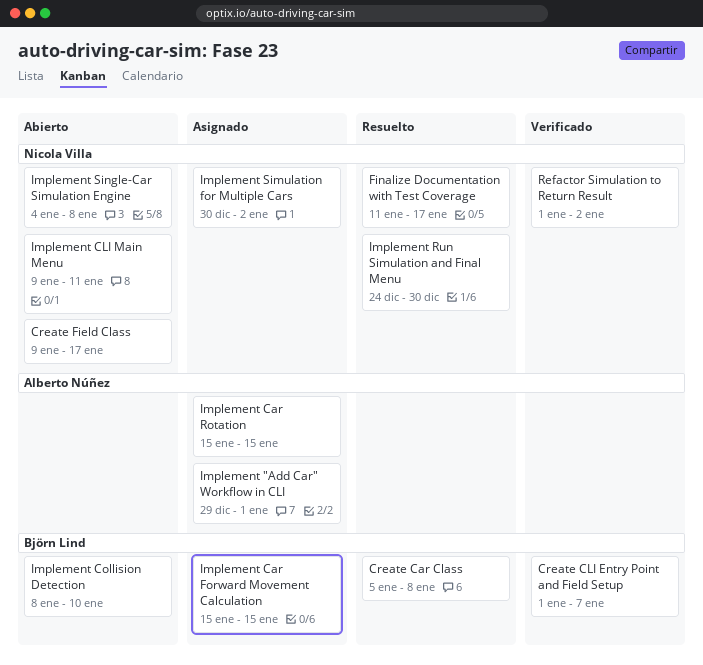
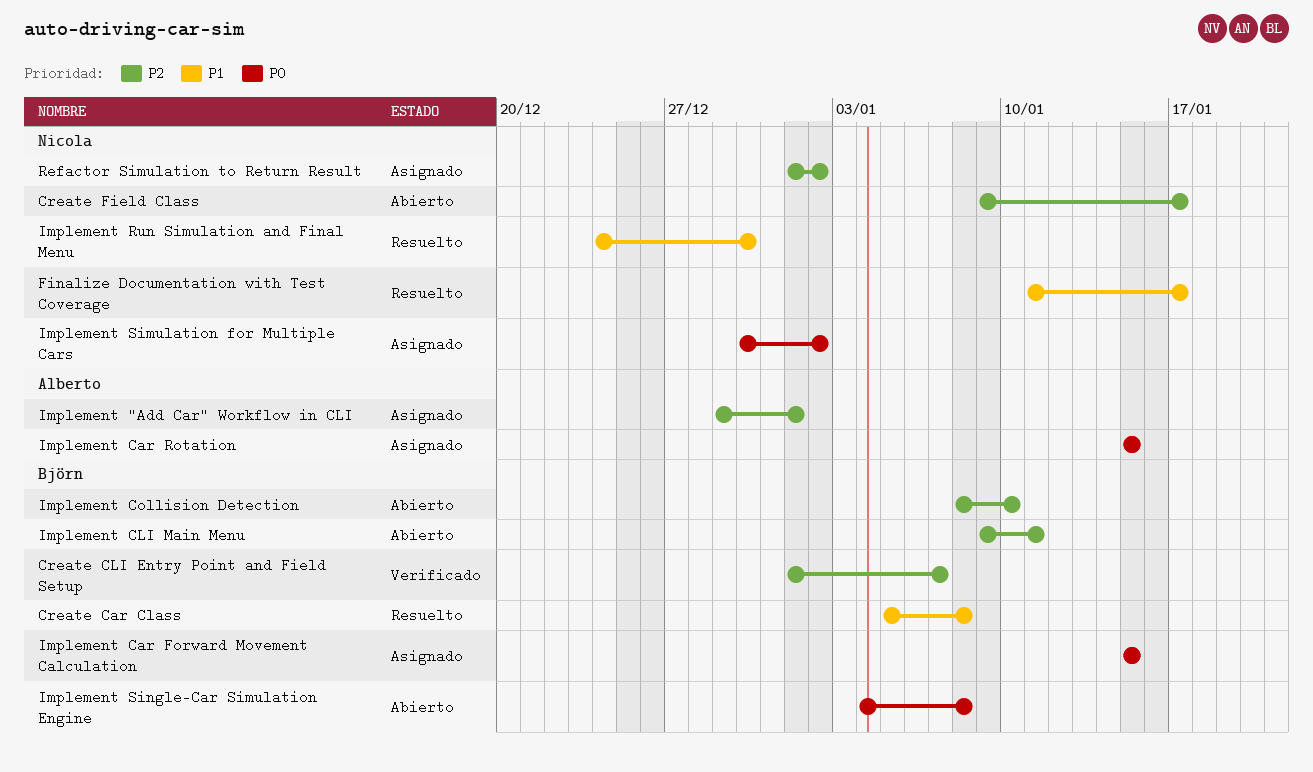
Implement CLI Main Menu, owner: Nicola Villa -> Björn Lind
Implement Single-Car Simulation Engine, owner: Nicola Villa -> Björn Lind
Refactor Simulation to Return Result, status: Verificado -> Asignado

